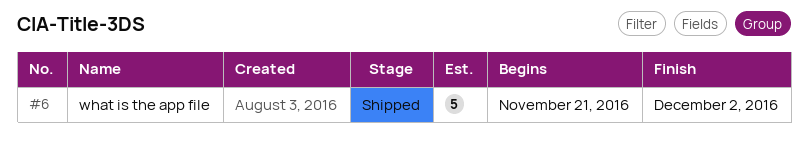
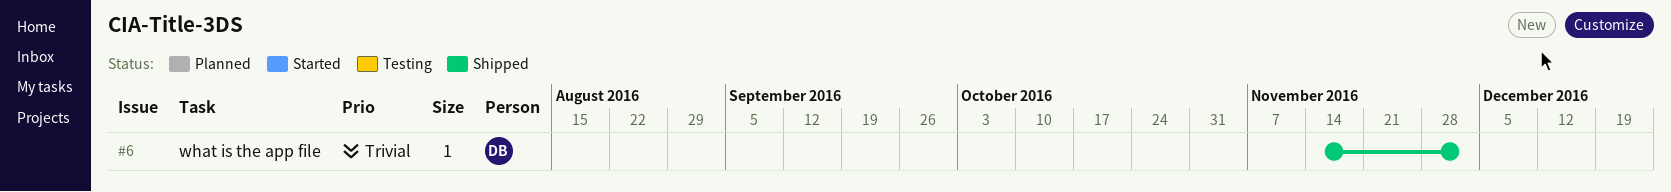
#6, estimate: 5 -> 1
#6, start: Nov 21 -> Nov 14

